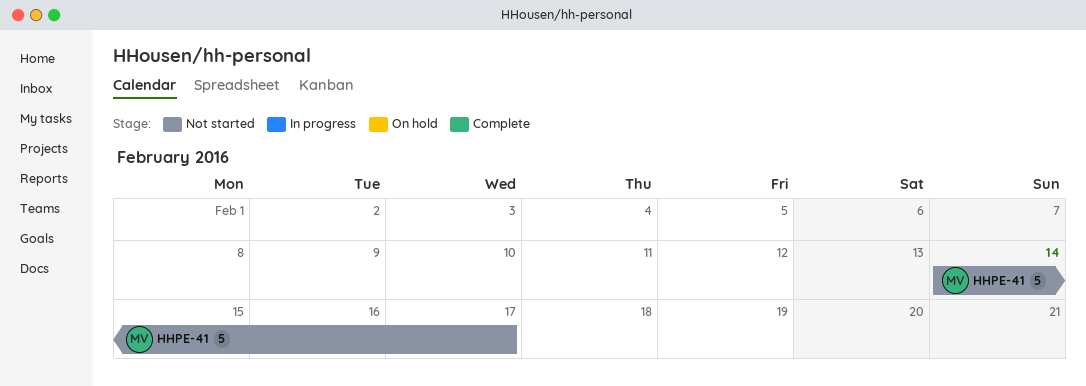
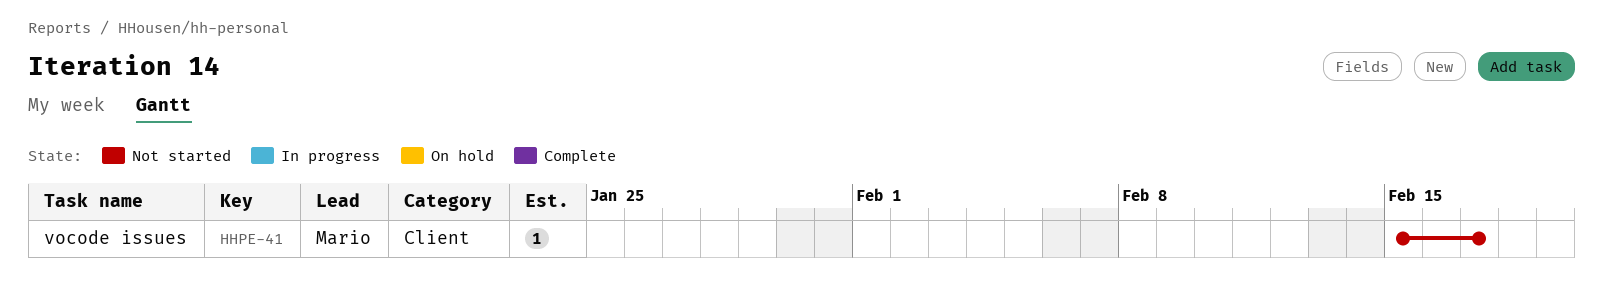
HHPE-41, estimate: 5 -> 1
HHPE-41, start: Feb 14 -> Feb 15

